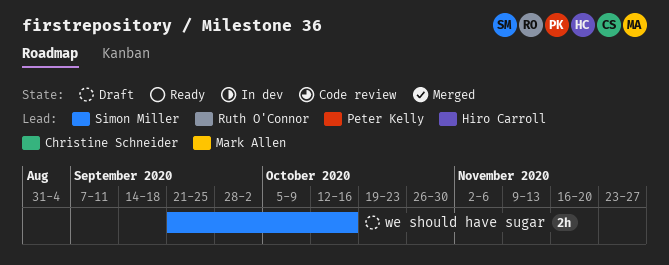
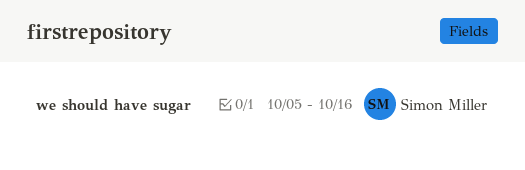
we should have sugar, start: Sep 21 -> Oct 5

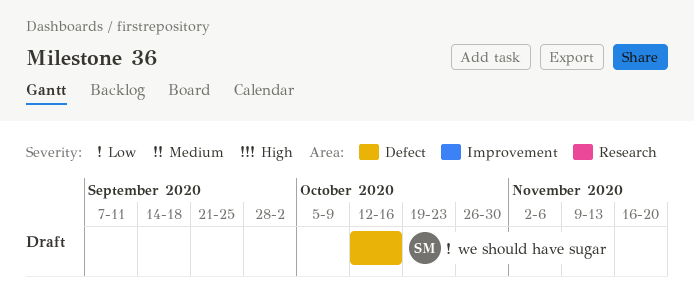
we should have sugar, start: Oct 5 -> Oct 12

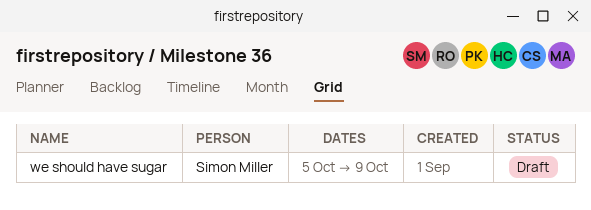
we should have sugar, start: Oct 12 -> Oct 5
we should have sugar, due: Oct 16 -> Oct 9

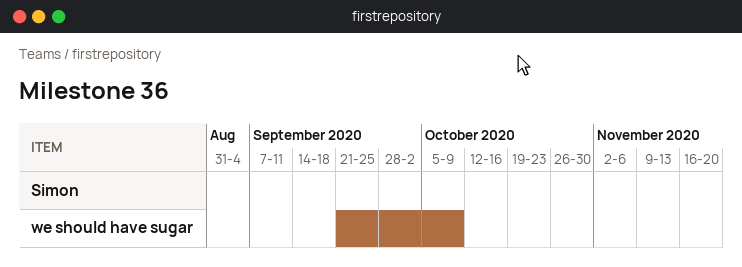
we should have sugar, start: Oct 5 -> Sep 21

